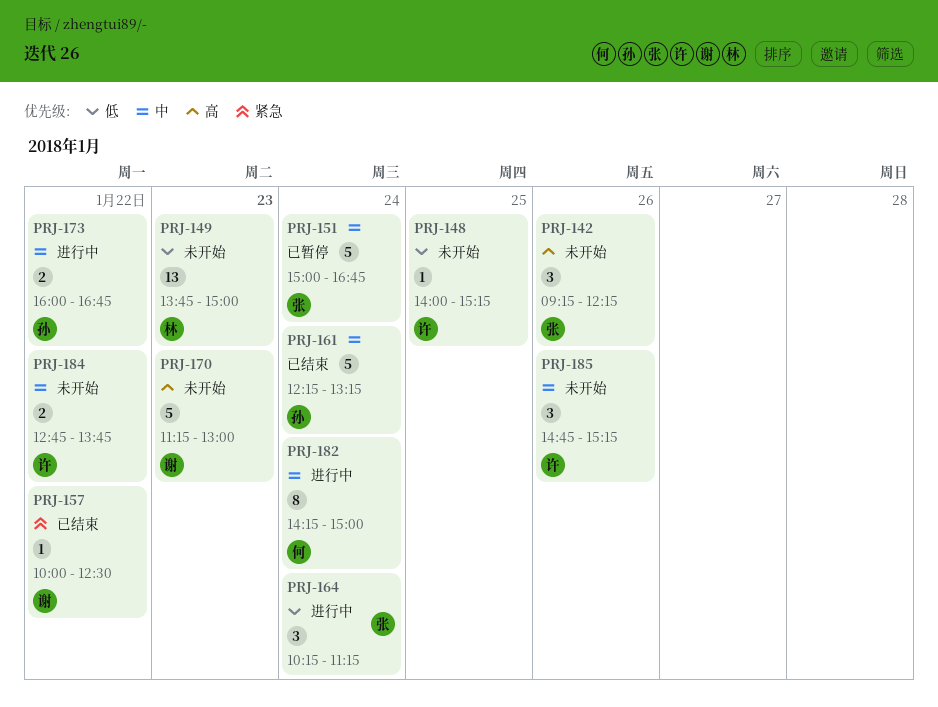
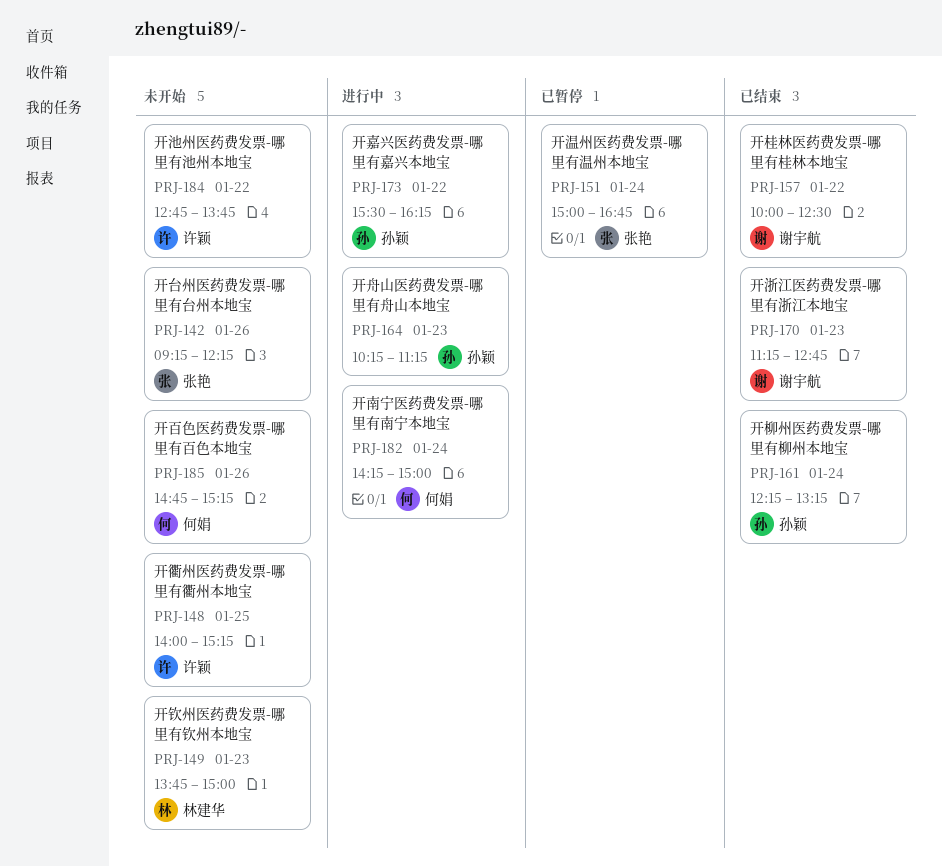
PRJ-164, owner: 张艳 -> 孙颖
PRJ-164, day: Jan 24 -> Jan 23
PRJ-170, status: 未开始 -> 已结束
PRJ-170, ends: 13:00 -> 12:45
PRJ-173, begins: 16:00 -> 15:30
PRJ-173, ends: 16:45 -> 16:15
PRJ-185, owner: 许颖 -> 何娟

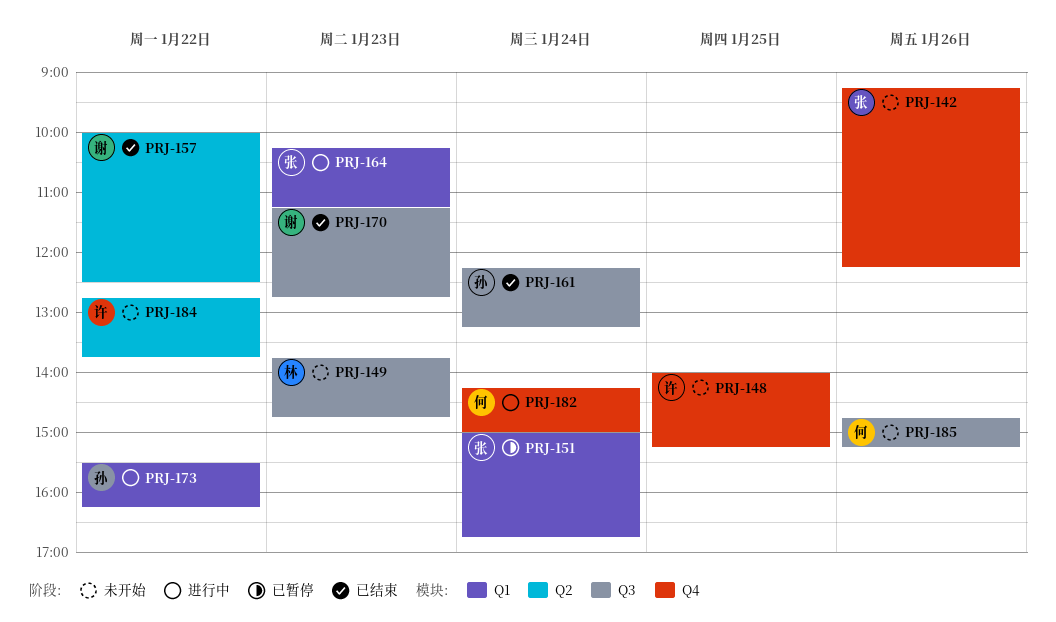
PRJ-149, ends: 15:00 -> 14:45
PRJ-164, owner: 孙颖 -> 张艳

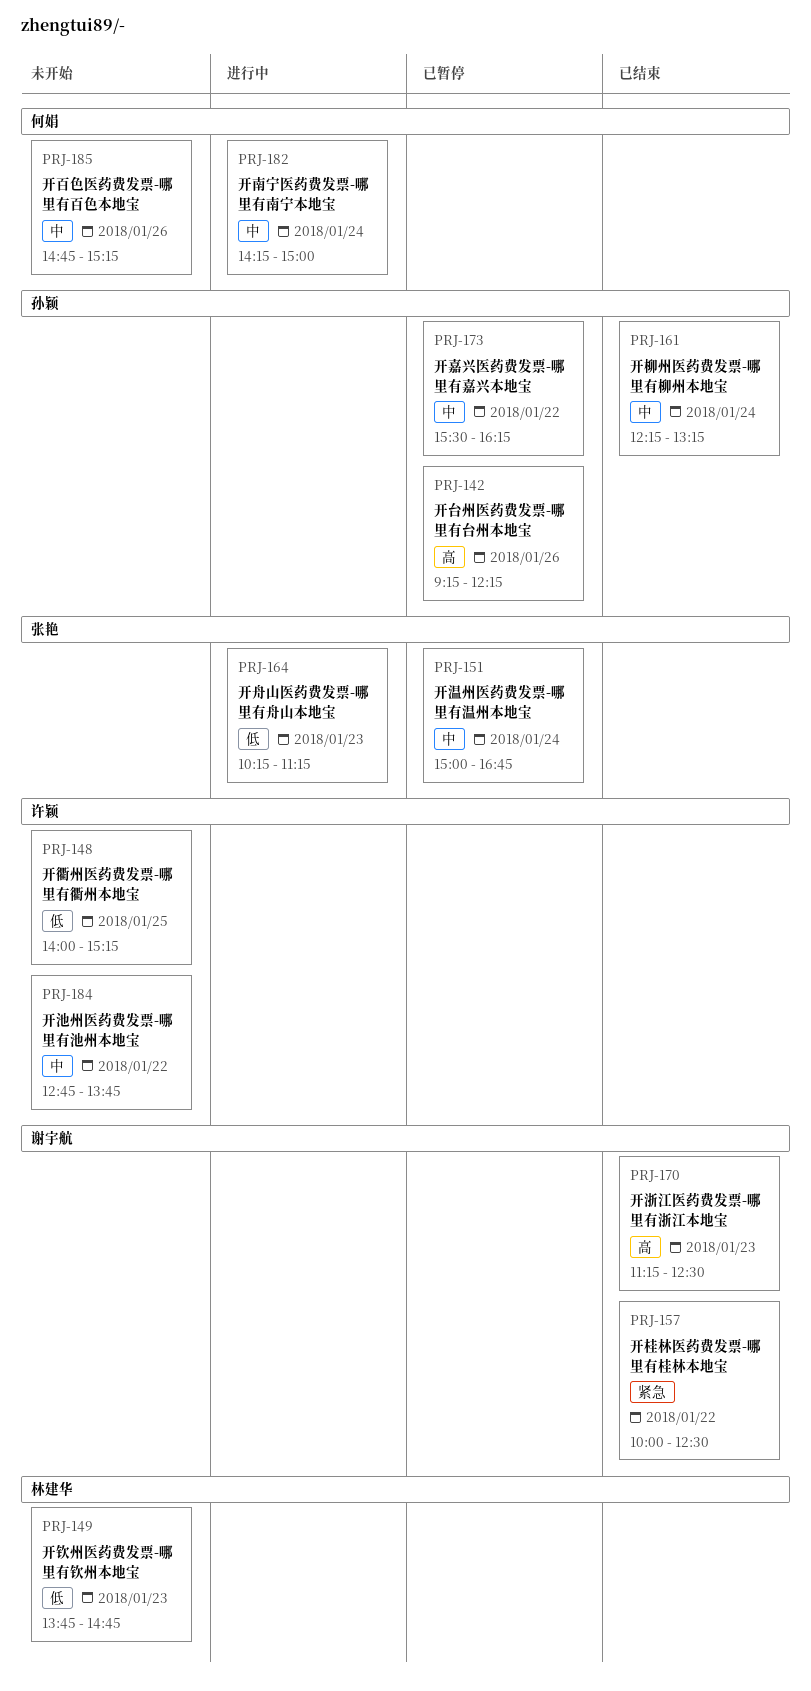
PRJ-142, status: 未开始 -> 已暂停
PRJ-142, owner: 张艳 -> 孙颖
PRJ-170, ends: 12:45 -> 12:30
PRJ-173, status: 进行中 -> 已暂停

